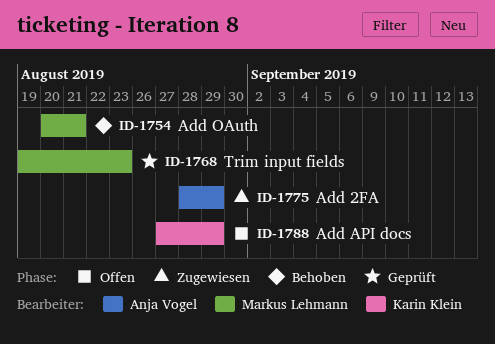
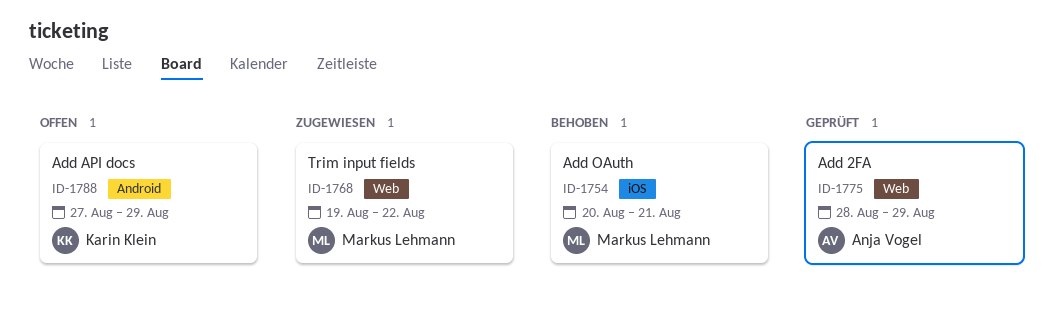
ID-1768, status: Geprüft -> Zugewiesen
ID-1768, due: Aug 23 -> Aug 22
ID-1775, status: Zugewiesen -> Geprüft

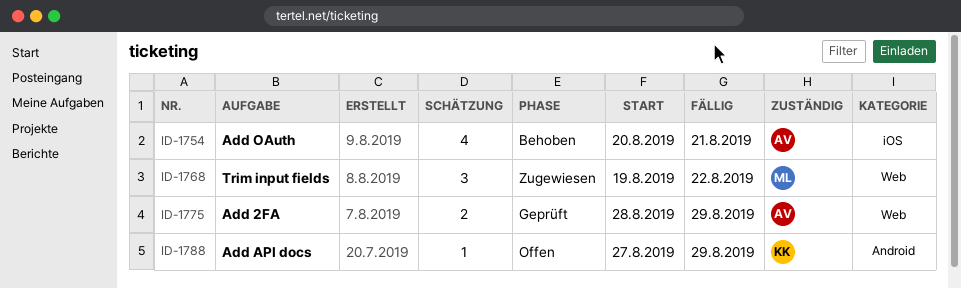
ID-1754, owner: Markus Lehmann -> Anja Vogel

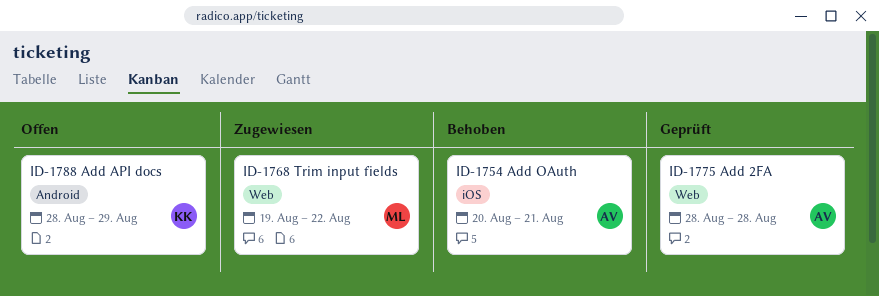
ID-1775, due: Aug 29 -> Aug 28
ID-1788, start: Aug 27 -> Aug 28

